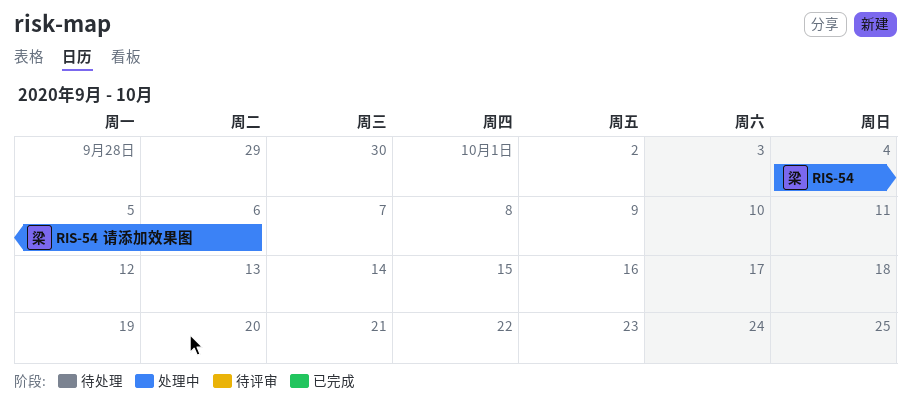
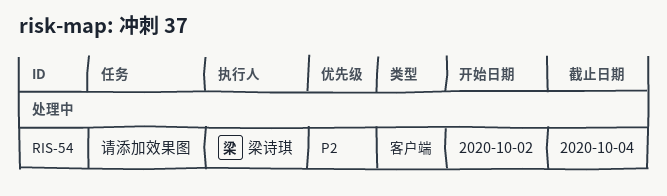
RIS-54, start: Oct 4 -> Oct 2
RIS-54, due: Oct 6 -> Oct 4

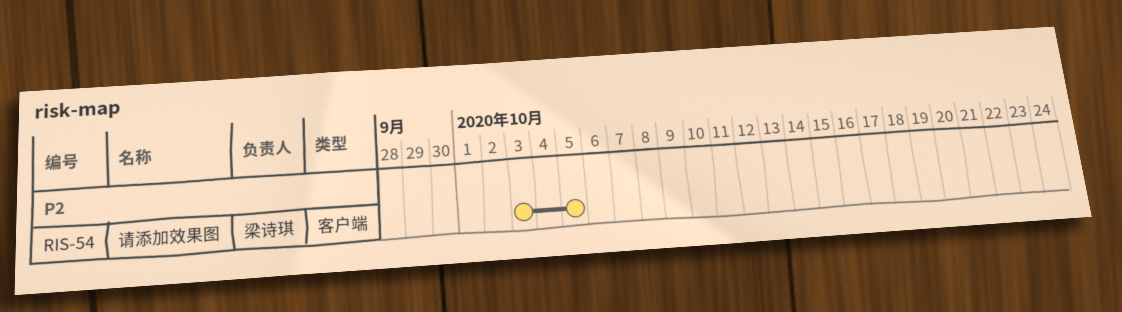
RIS-54, start: Oct 2 -> Oct 3
RIS-54, due: Oct 4 -> Oct 5

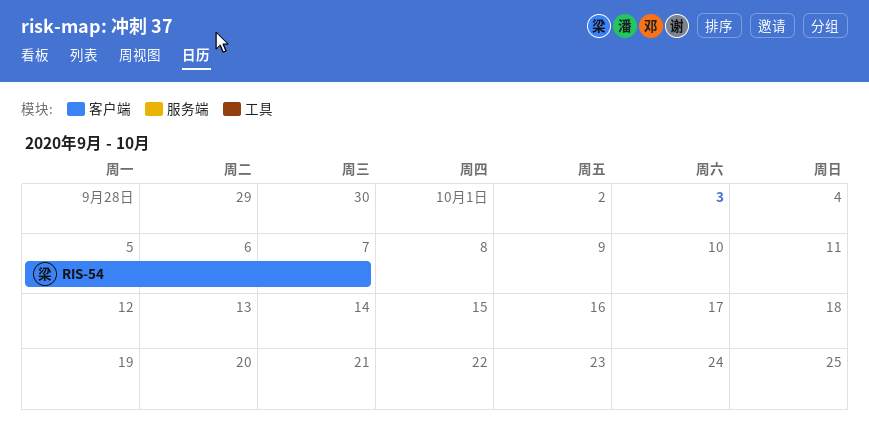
RIS-54, start: Oct 3 -> Oct 5
RIS-54, due: Oct 5 -> Oct 7

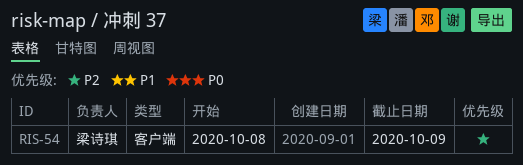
RIS-54, start: Oct 5 -> Oct 8
RIS-54, due: Oct 7 -> Oct 9

